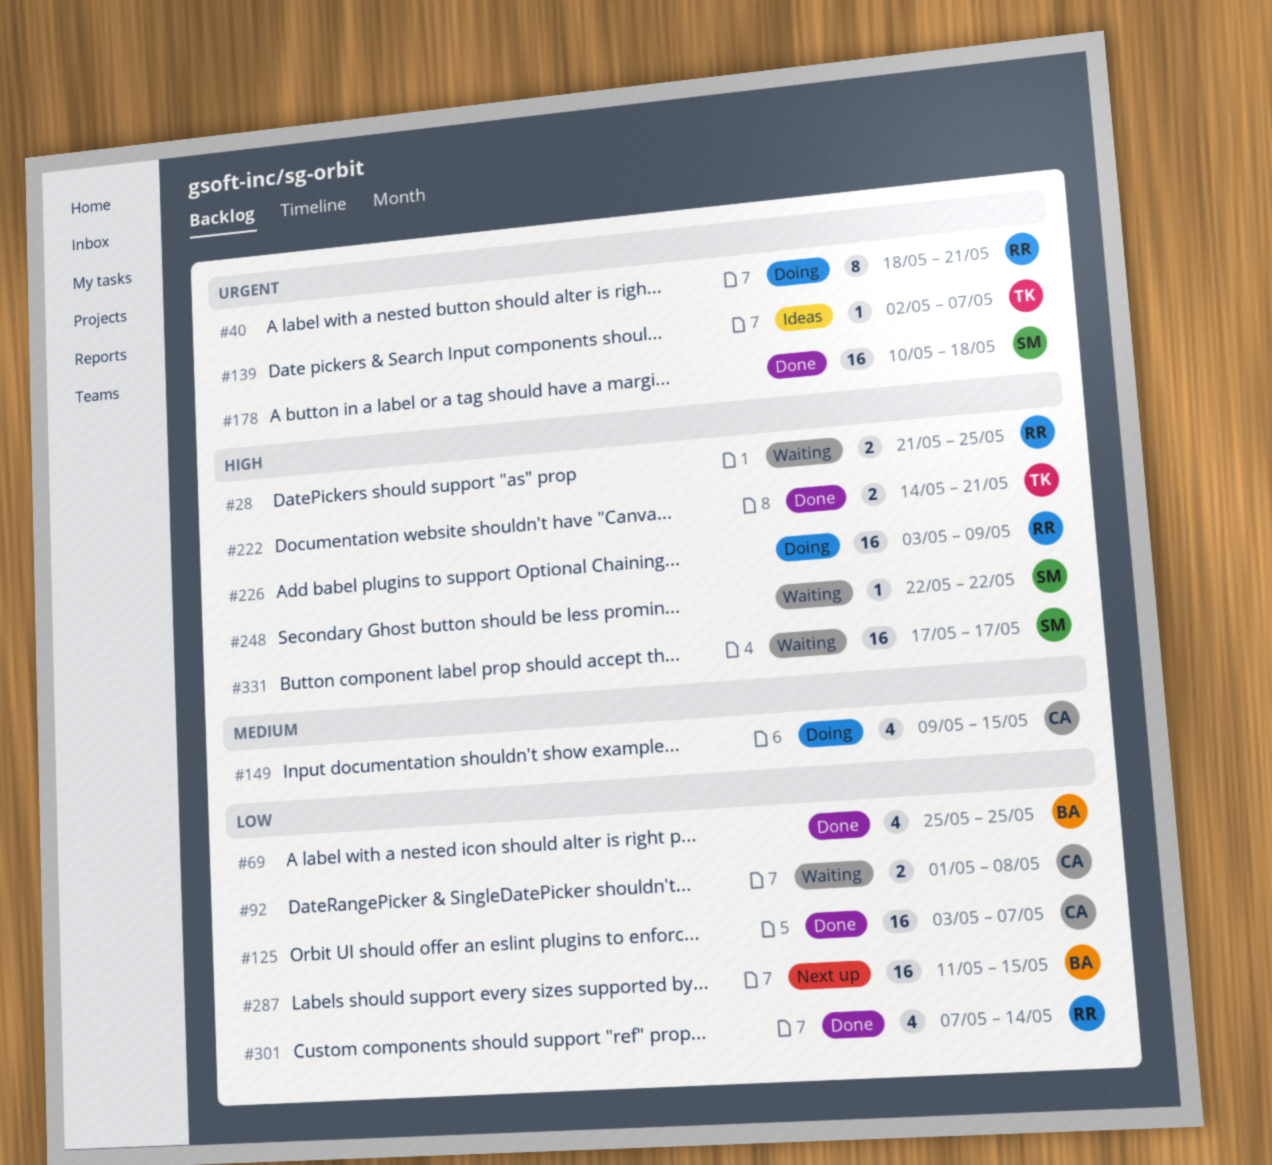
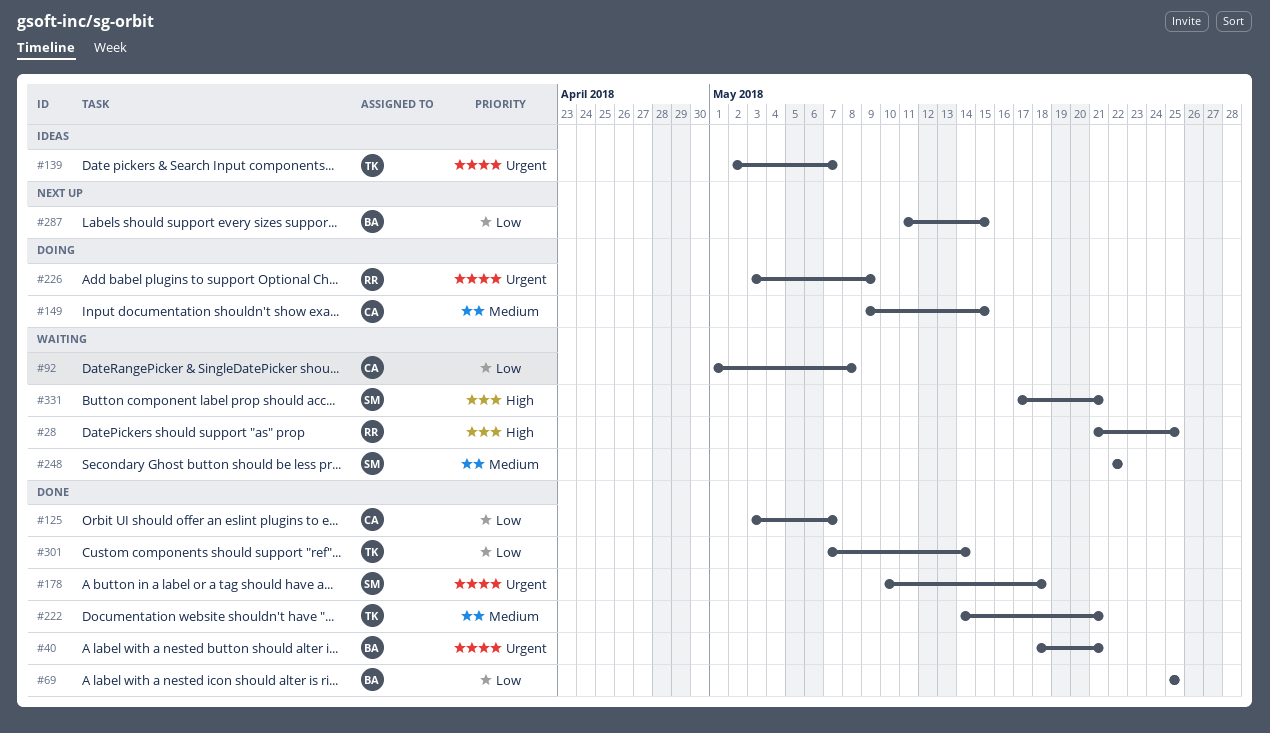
#40, status: Doing -> Done
#40, owner: RR -> BA
#222, priority: High -> Medium
#226, priority: High -> Urgent
#248, priority: High -> Medium
#301, owner: RR -> TK
#331, due: May 17 -> May 21

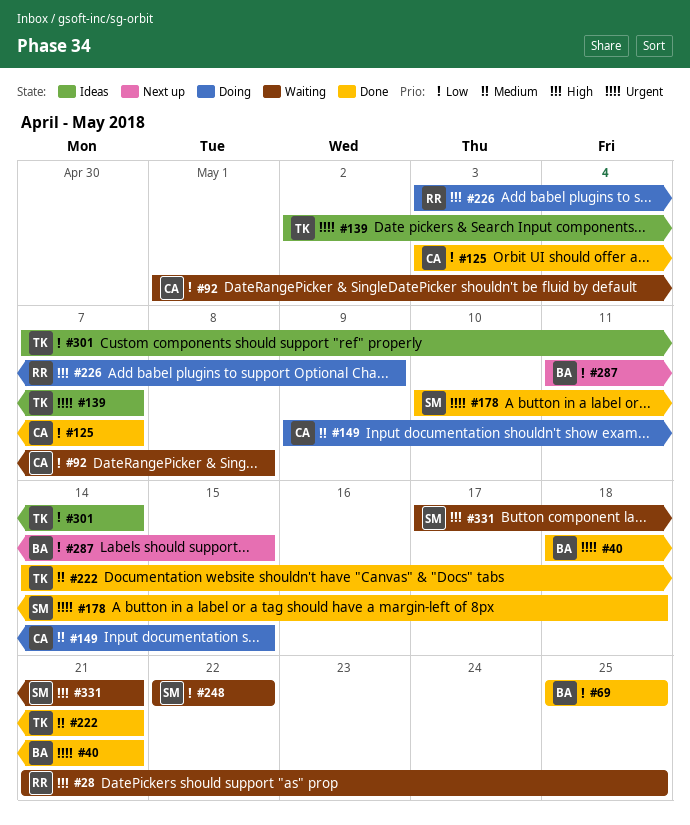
#226, priority: Urgent -> High
#248, priority: Medium -> Low
#301, status: Done -> Ideas

